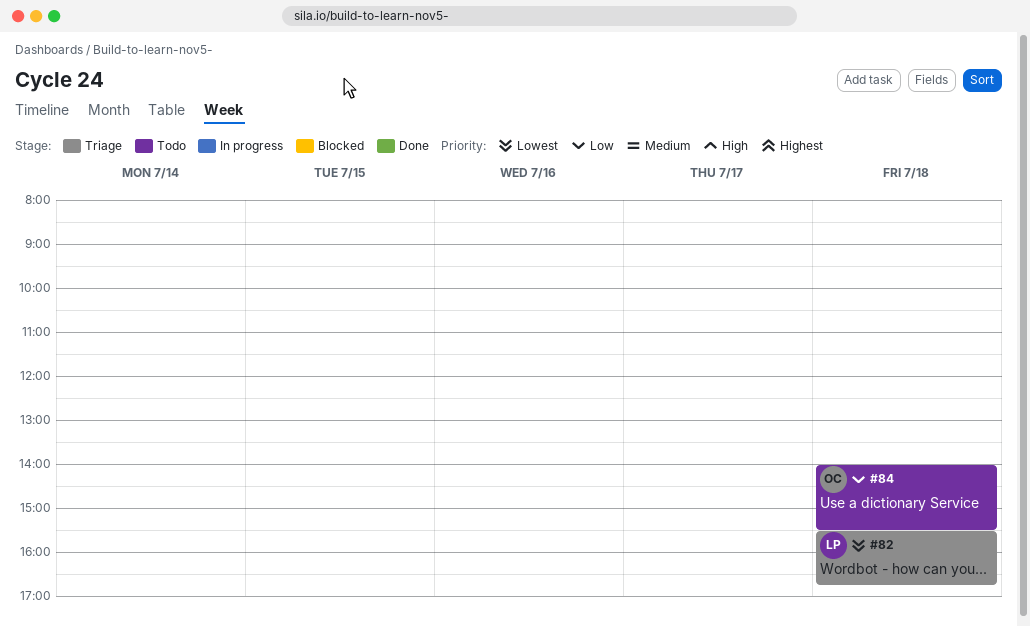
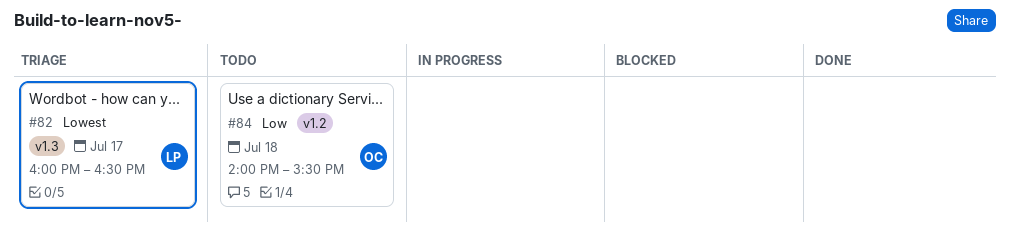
#82, day: Jul 18 -> Jul 17
#82, begins: 15:30 -> 16:00
#82, ends: 16:45 -> 16:30

